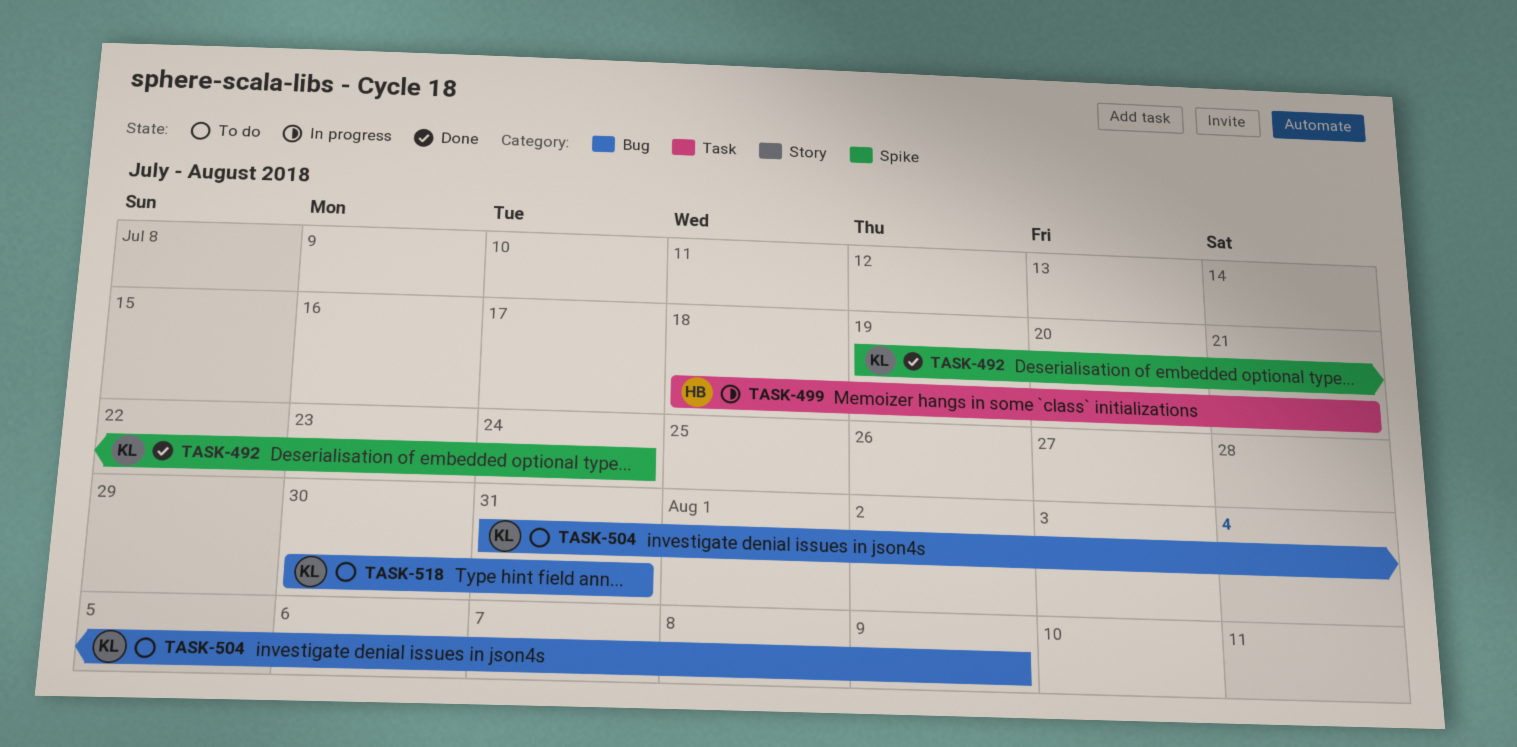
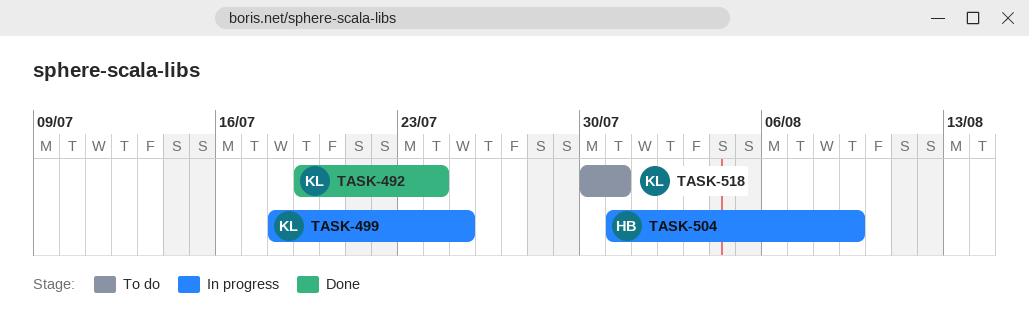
TASK-499, owner: HB -> KL
TASK-499, due: Jul 21 -> Jul 25
TASK-504, status: To do -> In progress
TASK-504, owner: KL -> HB

